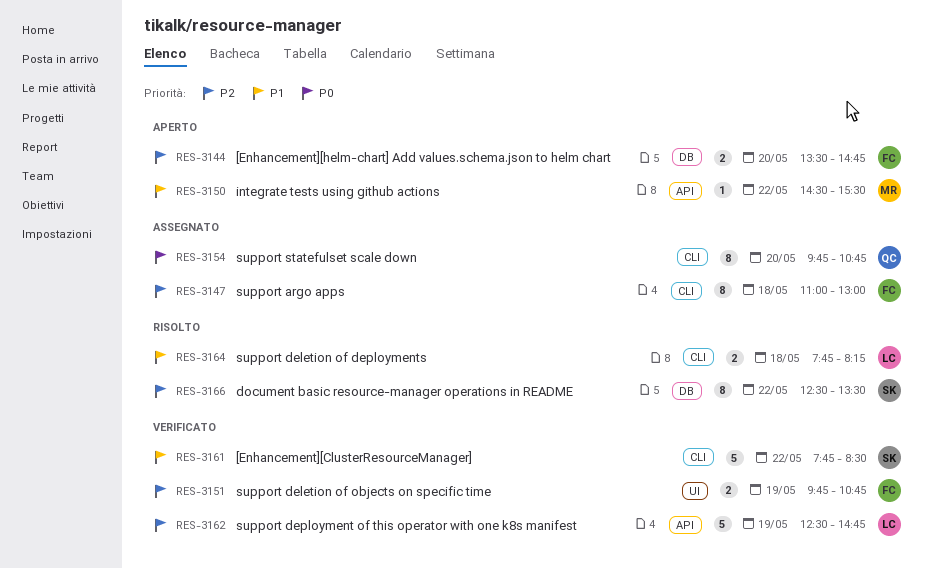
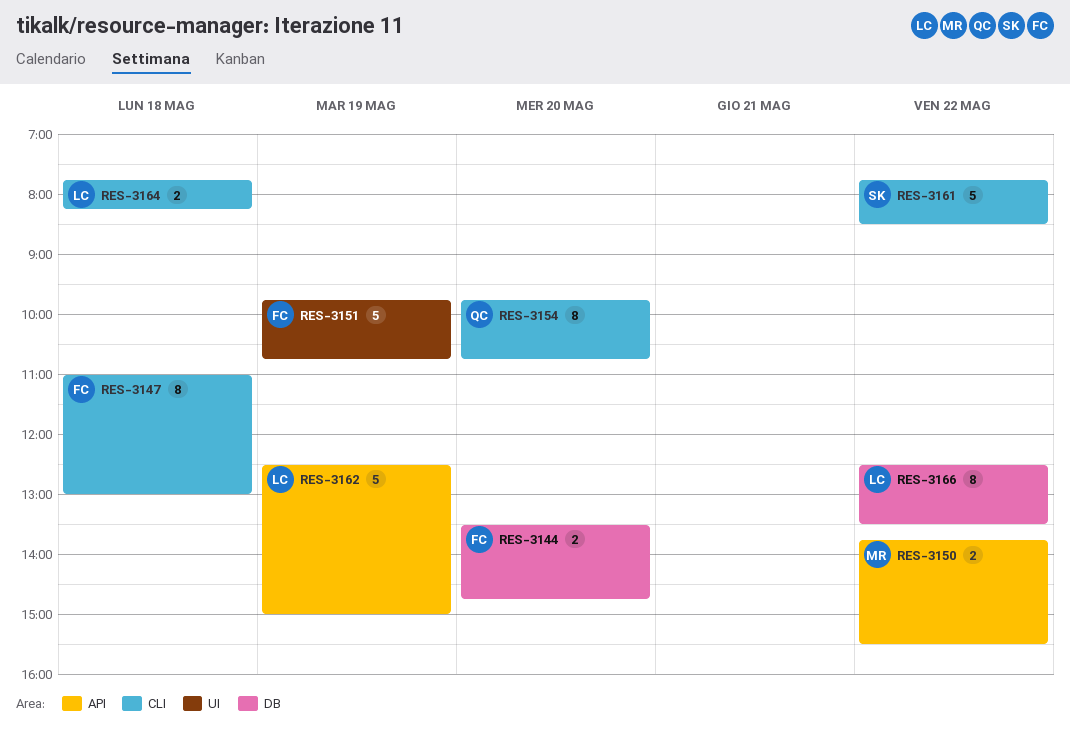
RES-3150, estimate: 1 -> 2
RES-3150, begins: 14:30 -> 13:45
RES-3151, estimate: 2 -> 5
RES-3162, ends: 14:45 -> 15:00
RES-3166, owner: SK -> LC

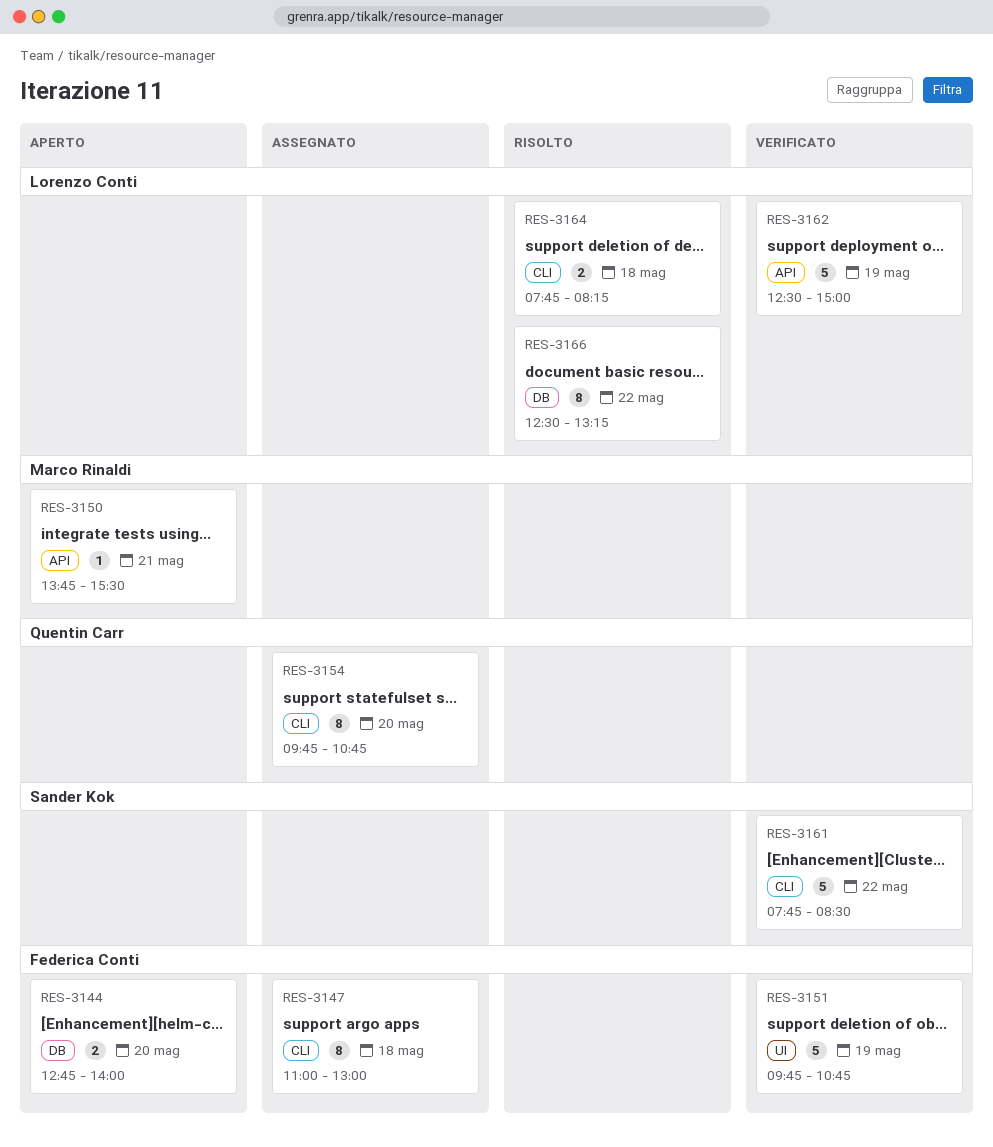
RES-3144, begins: 13:30 -> 12:45
RES-3144, ends: 14:45 -> 14:00
RES-3150, estimate: 2 -> 1
RES-3150, day: May 22 -> May 21
RES-3166, ends: 13:30 -> 13:15

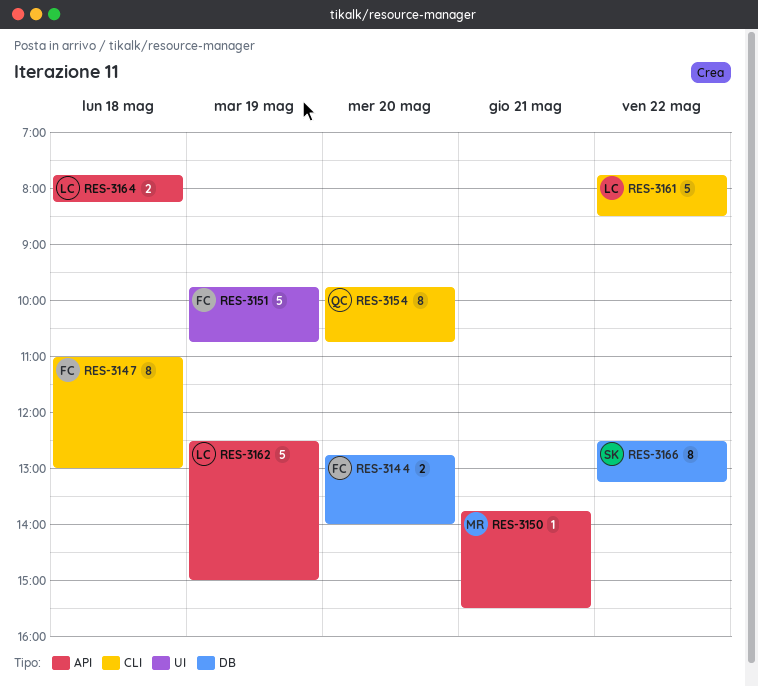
RES-3161, owner: Sander Kok -> Lorenzo Conti
RES-3164, label: CLI -> API
RES-3166, owner: Lorenzo Conti -> Sander Kok

